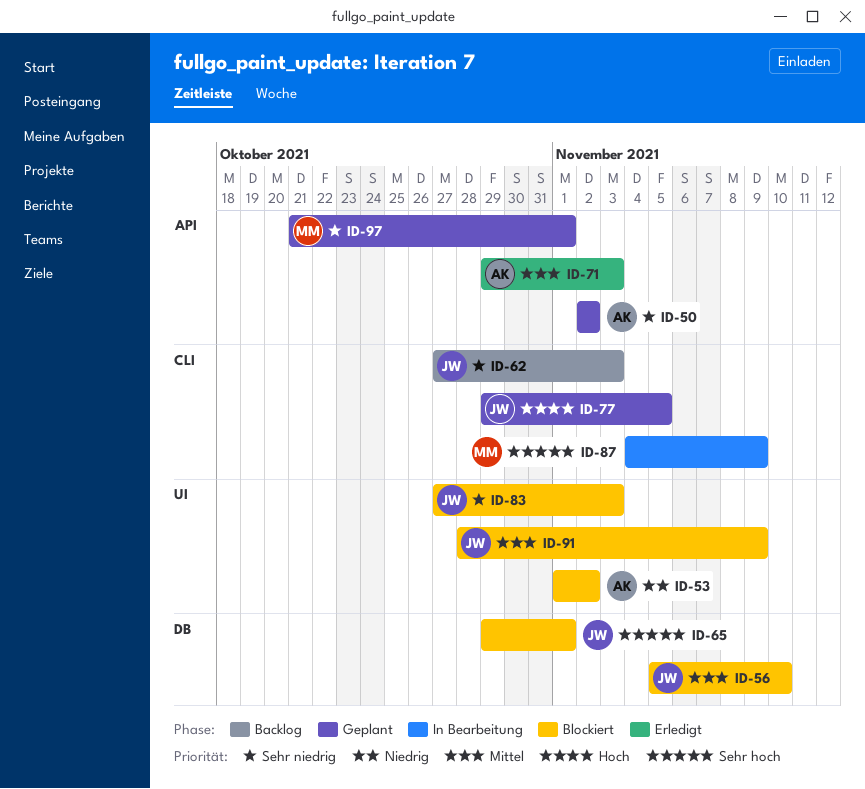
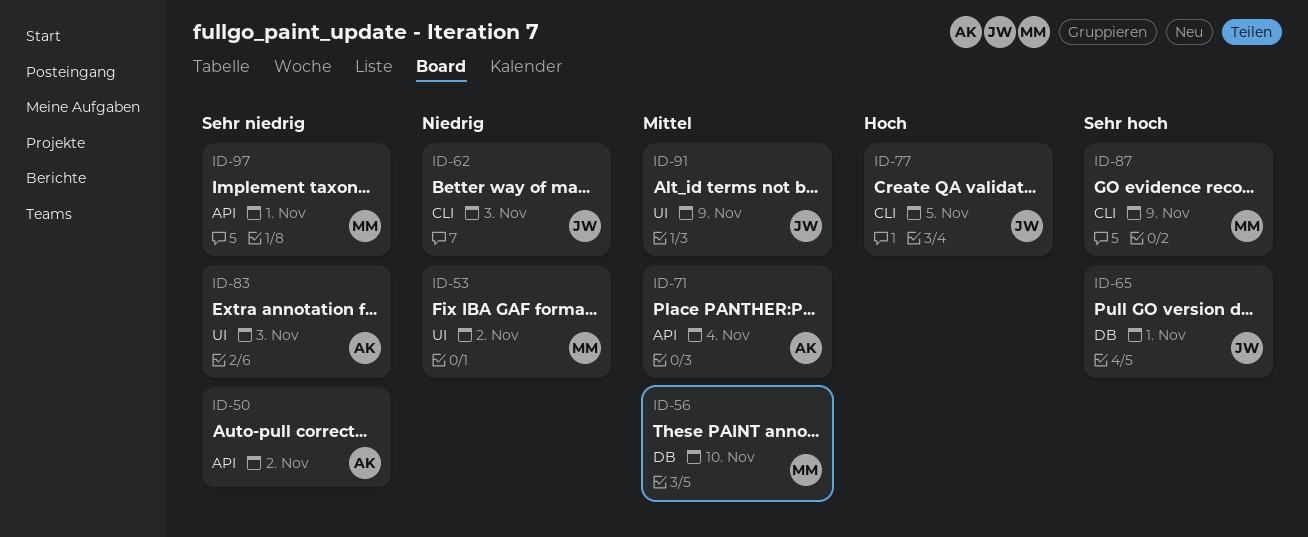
ID-53, owner: AK -> MM
ID-56, owner: JW -> MM
ID-62, priority: Sehr niedrig -> Niedrig
ID-71, due: Nov 3 -> Nov 4
ID-83, owner: JW -> AK

